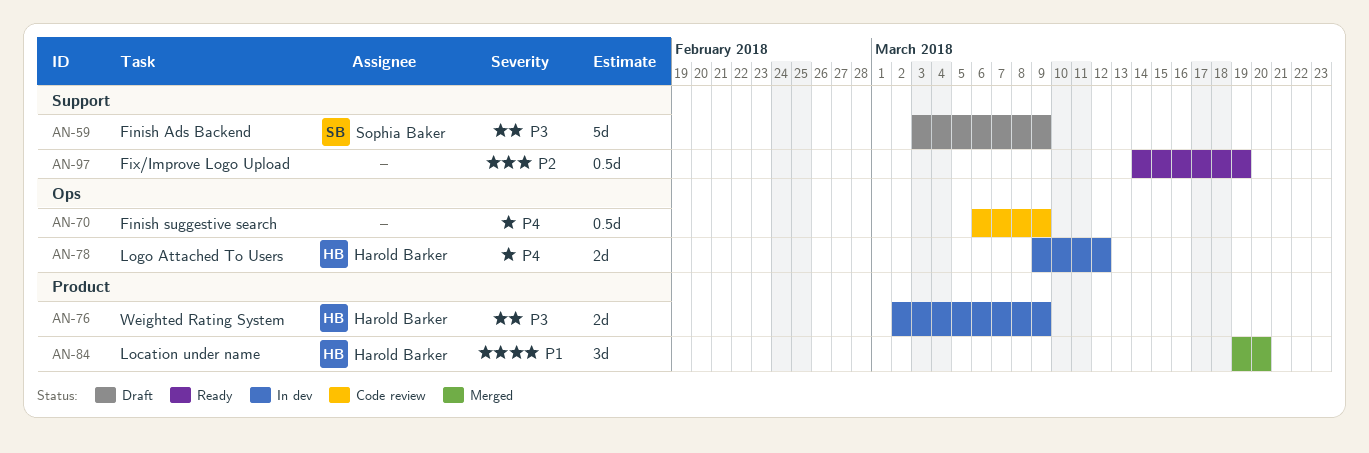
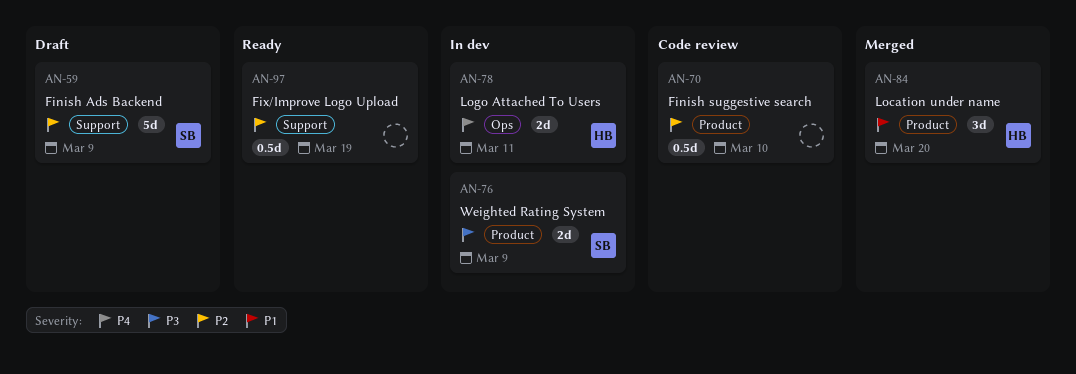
AN-59, priority: P3 -> P2
AN-70, priority: P4 -> P2
AN-70, label: Ops -> Product
AN-70, due: Mar 9 -> Mar 10
AN-76, owner: Harold Barker -> Sophia Baker
AN-78, due: Mar 12 -> Mar 11

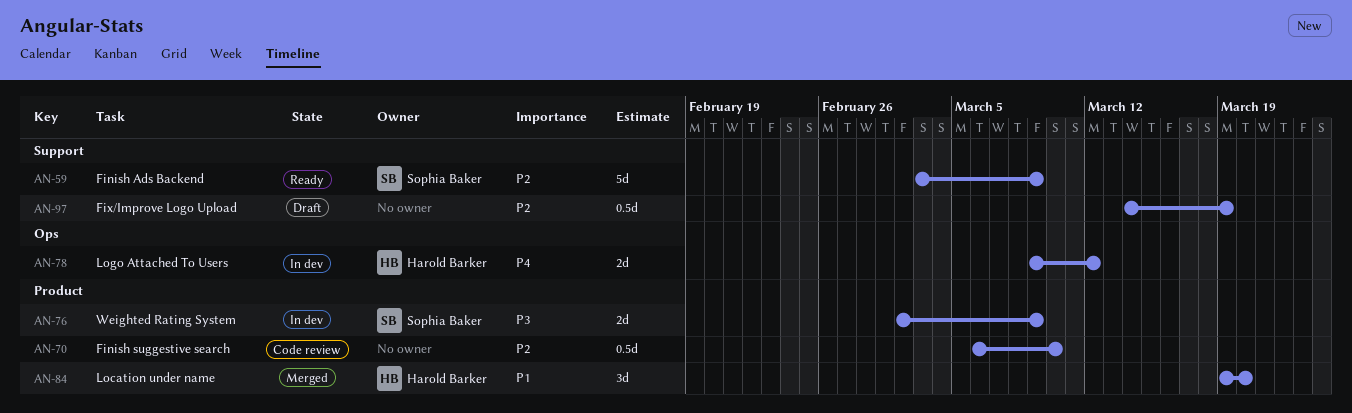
AN-59, status: Draft -> Ready
AN-78, due: Mar 11 -> Mar 12
AN-97, status: Ready -> Draft

